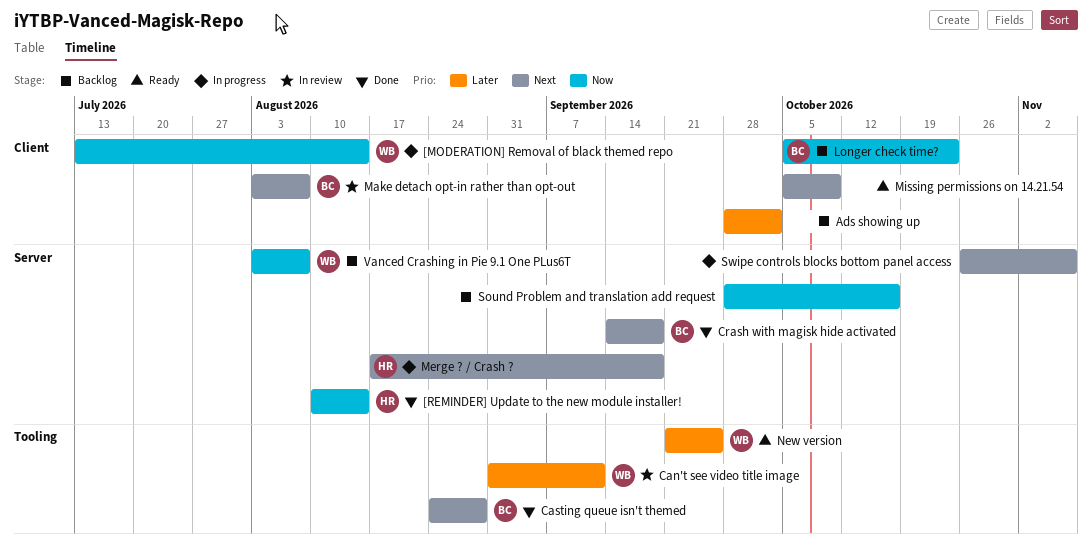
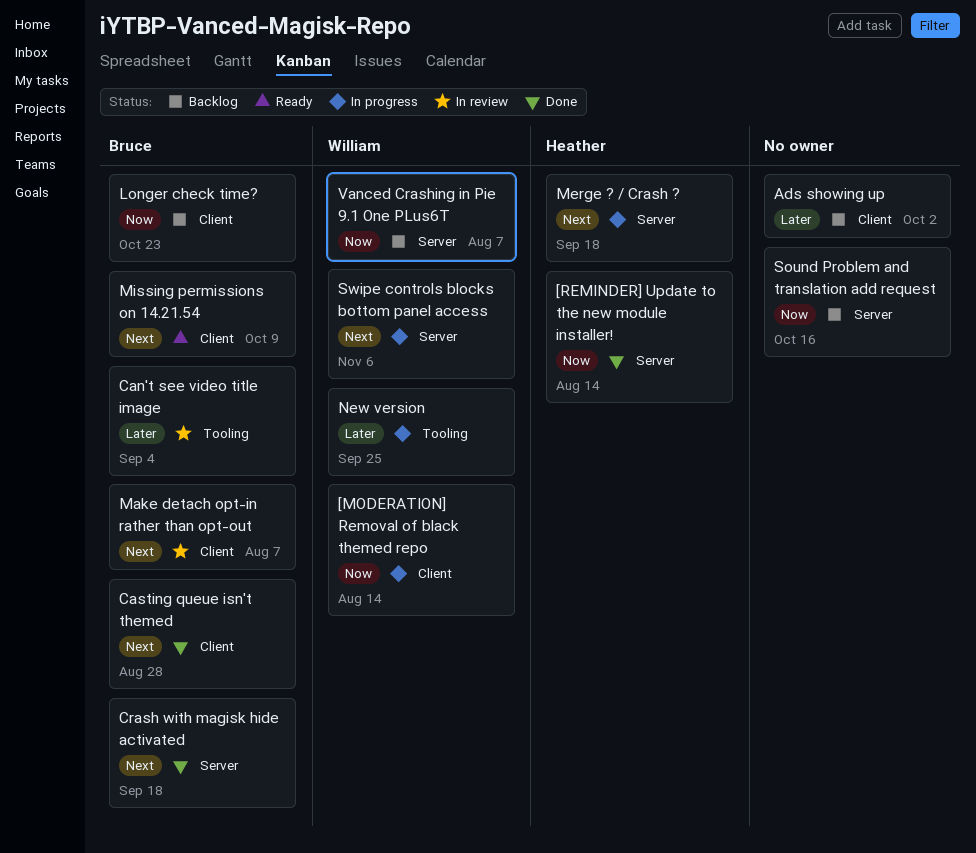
Can't see video title image, owner: William -> Bruce
Can't see video title image, due: Sep 11 -> Sep 4
Casting queue isn't themed, label: Tooling -> Client
Missing permissions on 14.21.54, owner: none -> Bruce
New version, status: Ready -> In progress
Swipe controls blocks bottom panel access, owner: none -> William

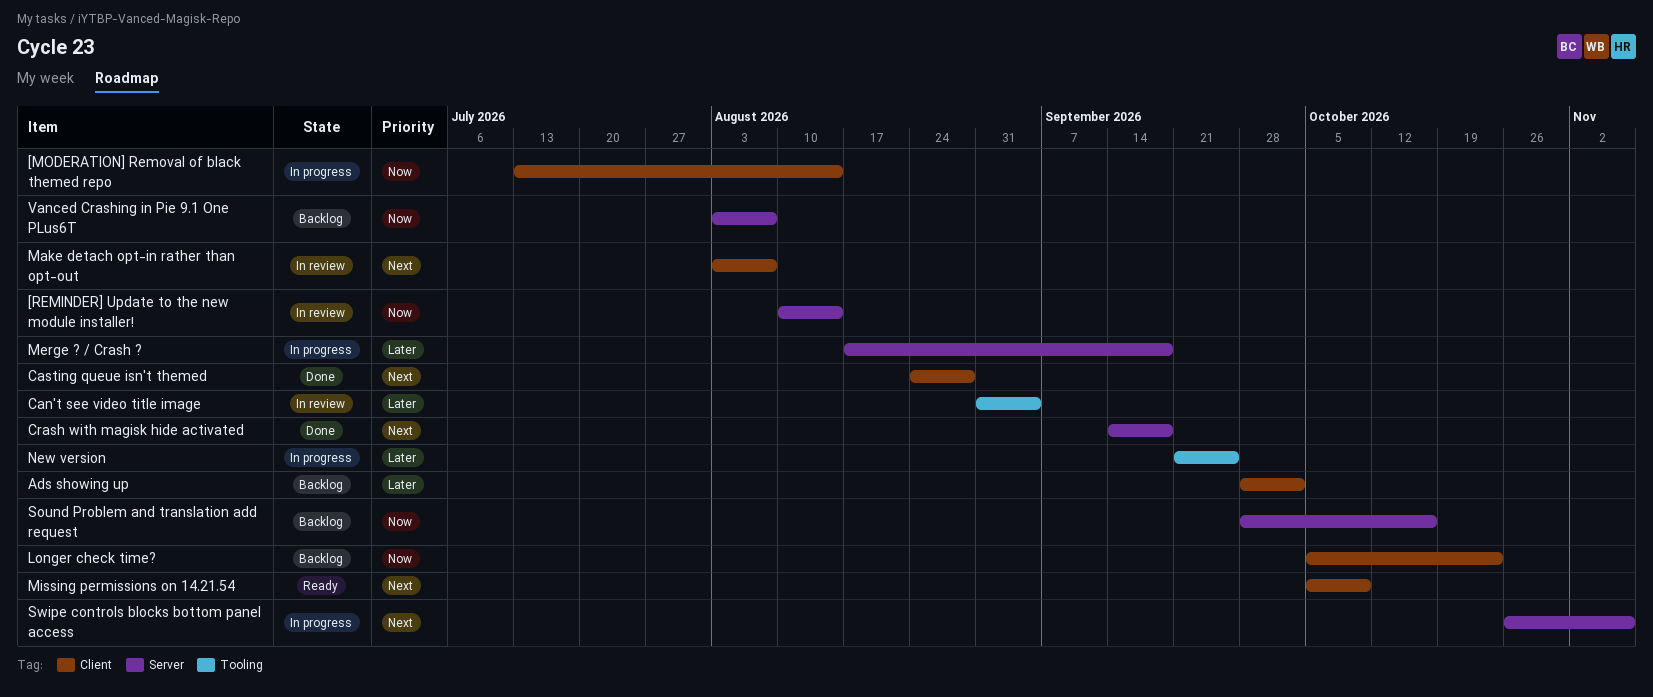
[REMINDER] Update to the new module installer!, status: Done -> In review
Merge ? / Crash ?, priority: Next -> Later

